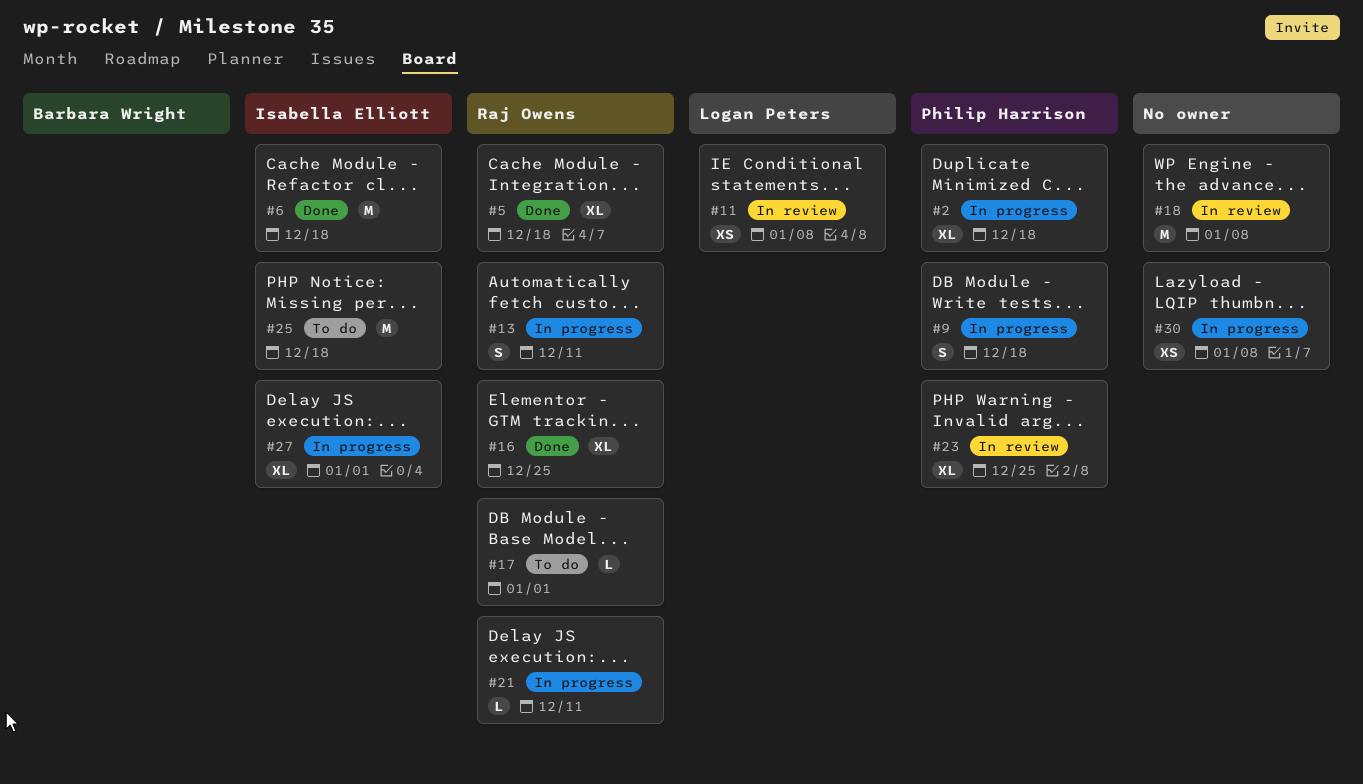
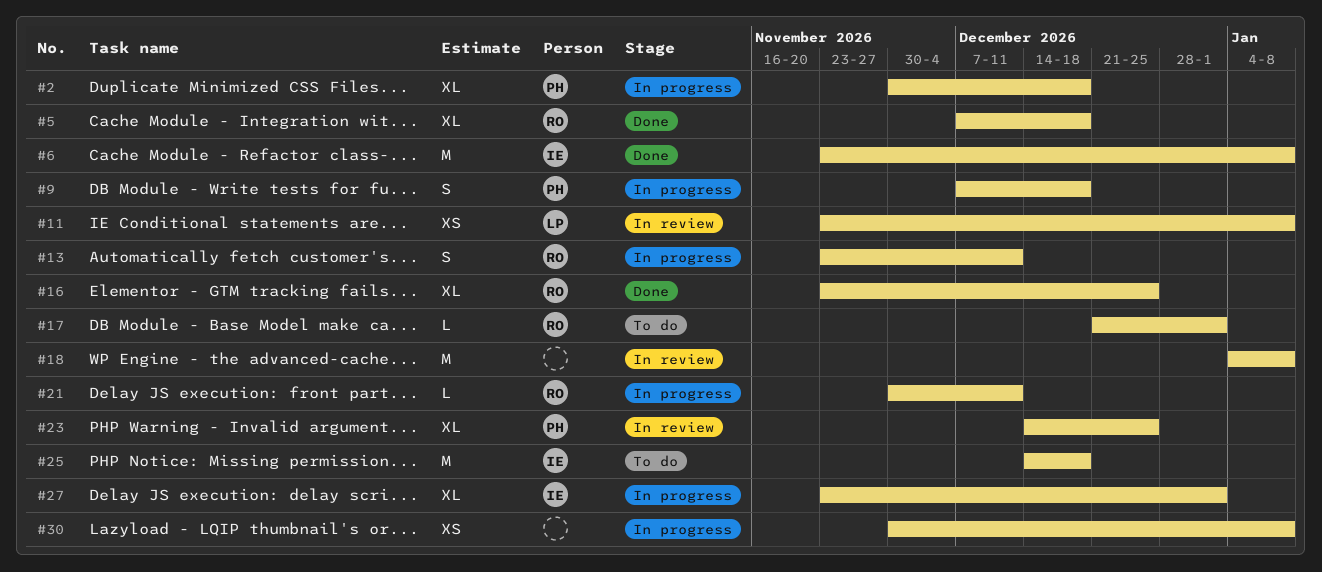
#6, due: Dec 18 -> Jan 8

